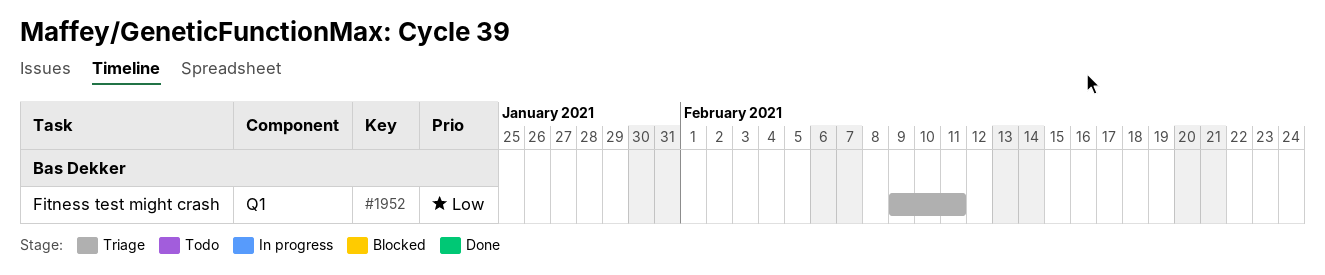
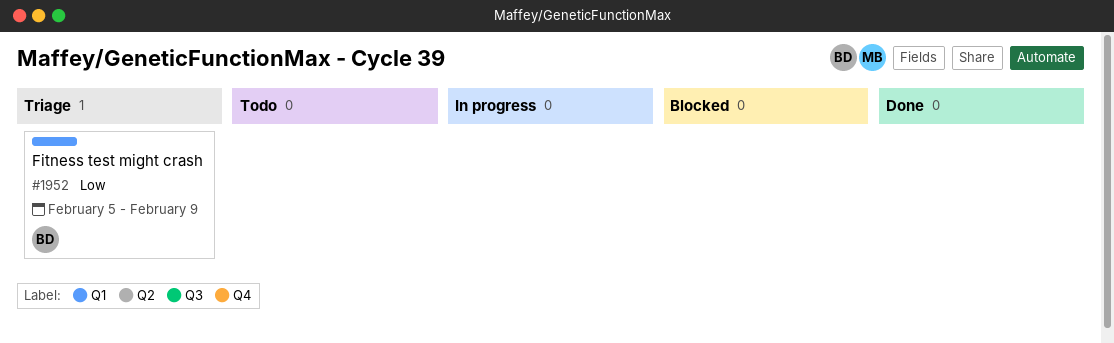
#1952, start: Feb 9 -> Feb 5
#1952, due: Feb 11 -> Feb 9

